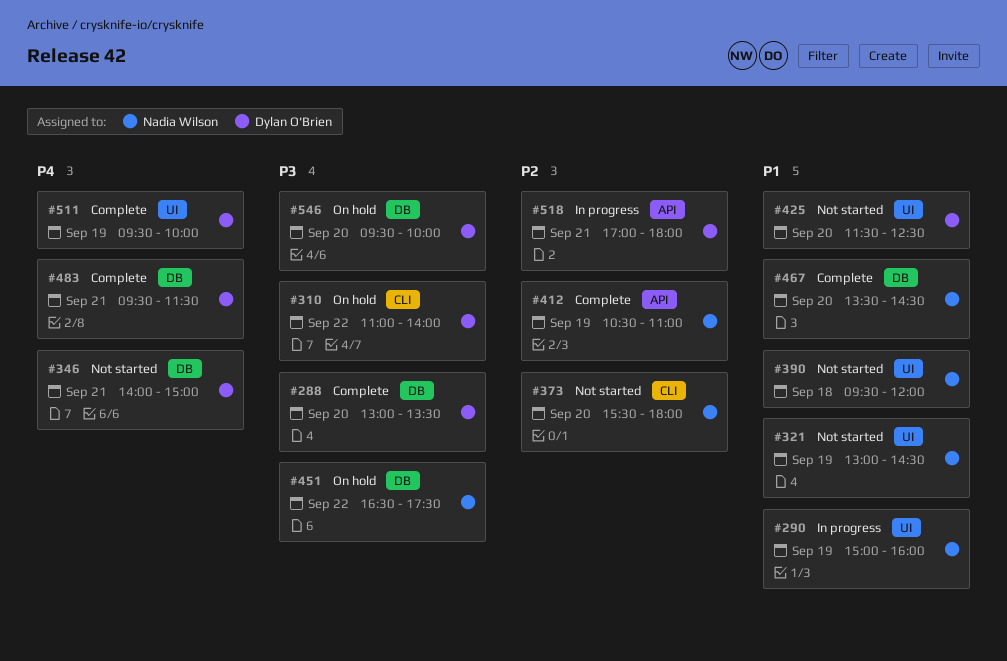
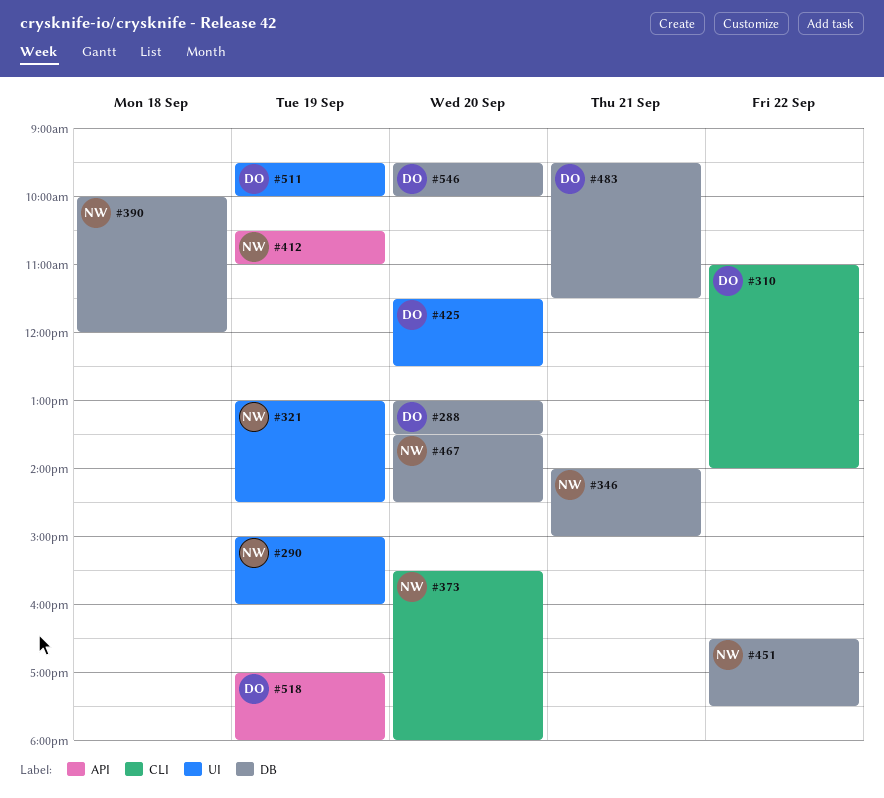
#346, owner: Dylan O'Brien -> Nadia Wilson
#390, label: UI -> DB
#390, begins: 09:30 -> 10:00
#518, day: Sep 21 -> Sep 19

